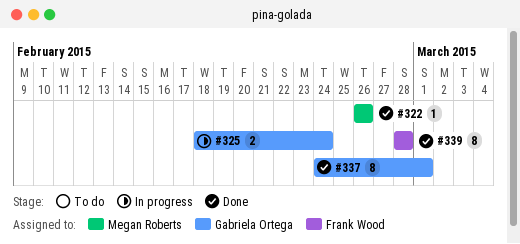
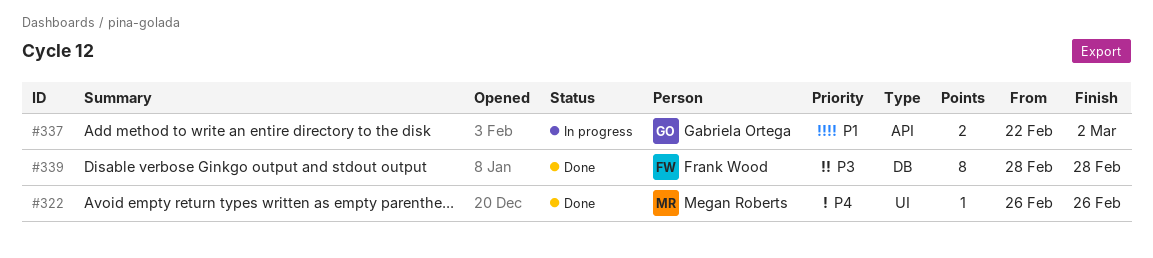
#325: present -> none
#337, status: Done -> In progress
#337, estimate: 8 -> 2
#337, start: Feb 24 -> Feb 22
#337, due: Mar 1 -> Mar 2

